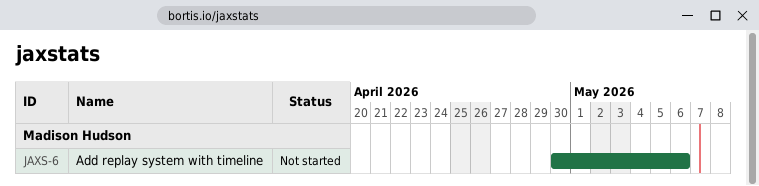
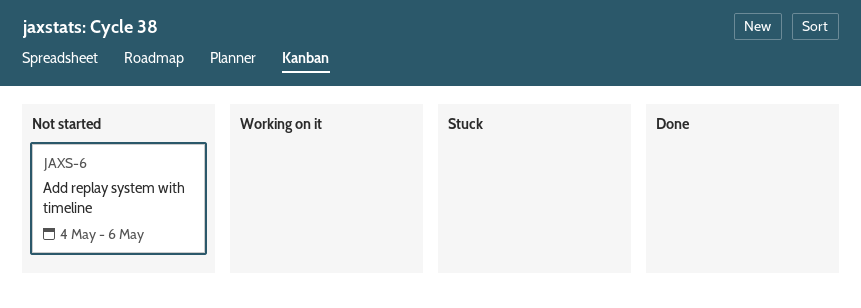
JAXS-6, start: Apr 30 -> May 4

